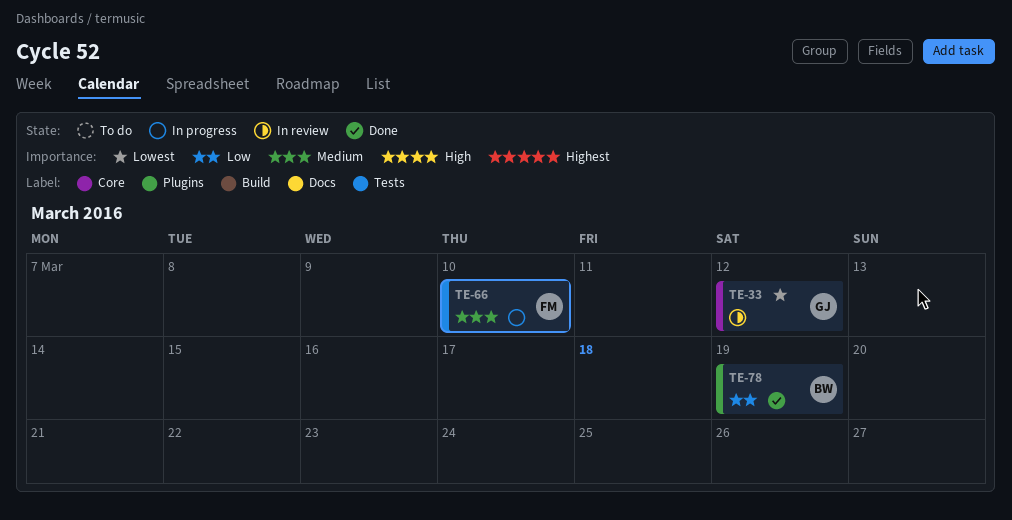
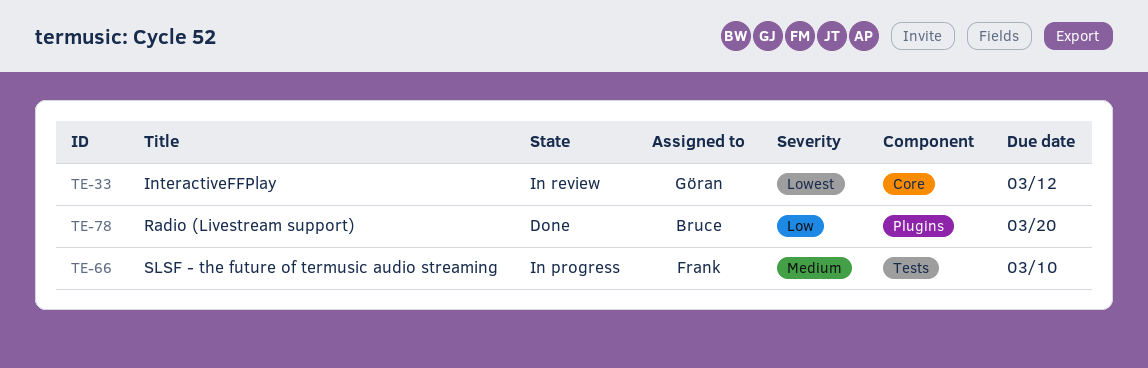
TE-78, due: Mar 19 -> Mar 20

